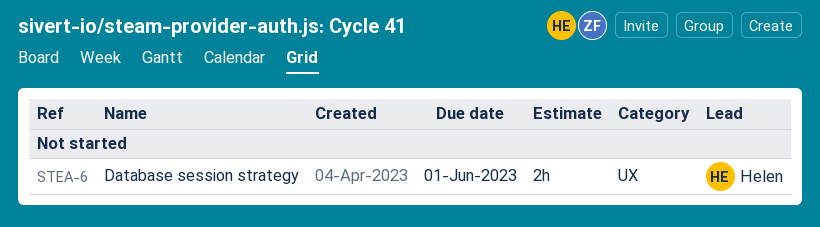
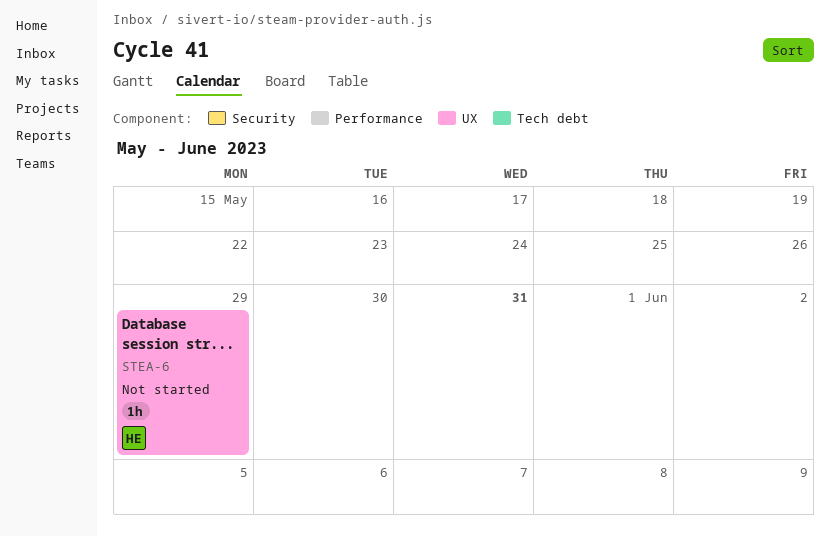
STEA-6, estimate: 2h -> 1h
STEA-6, due: Jun 1 -> May 29

